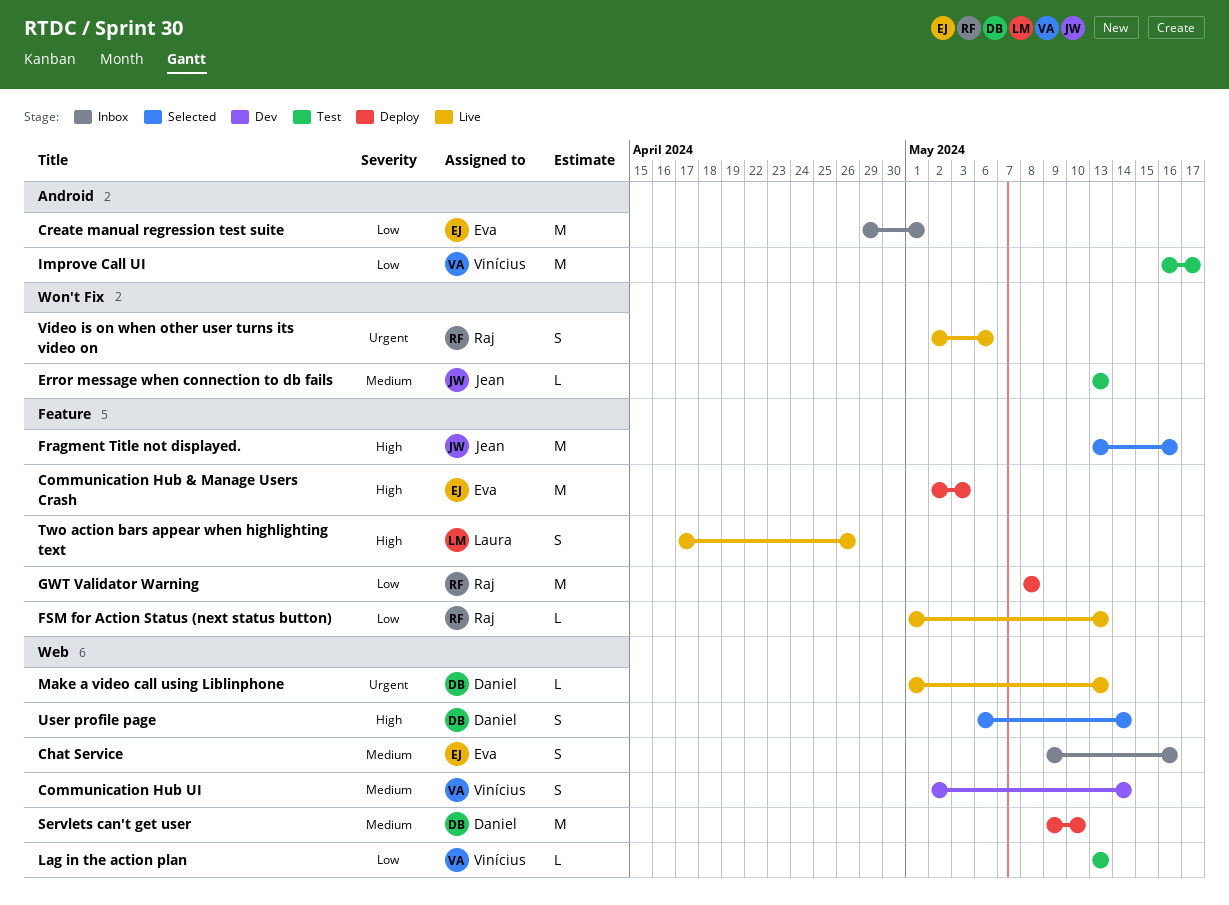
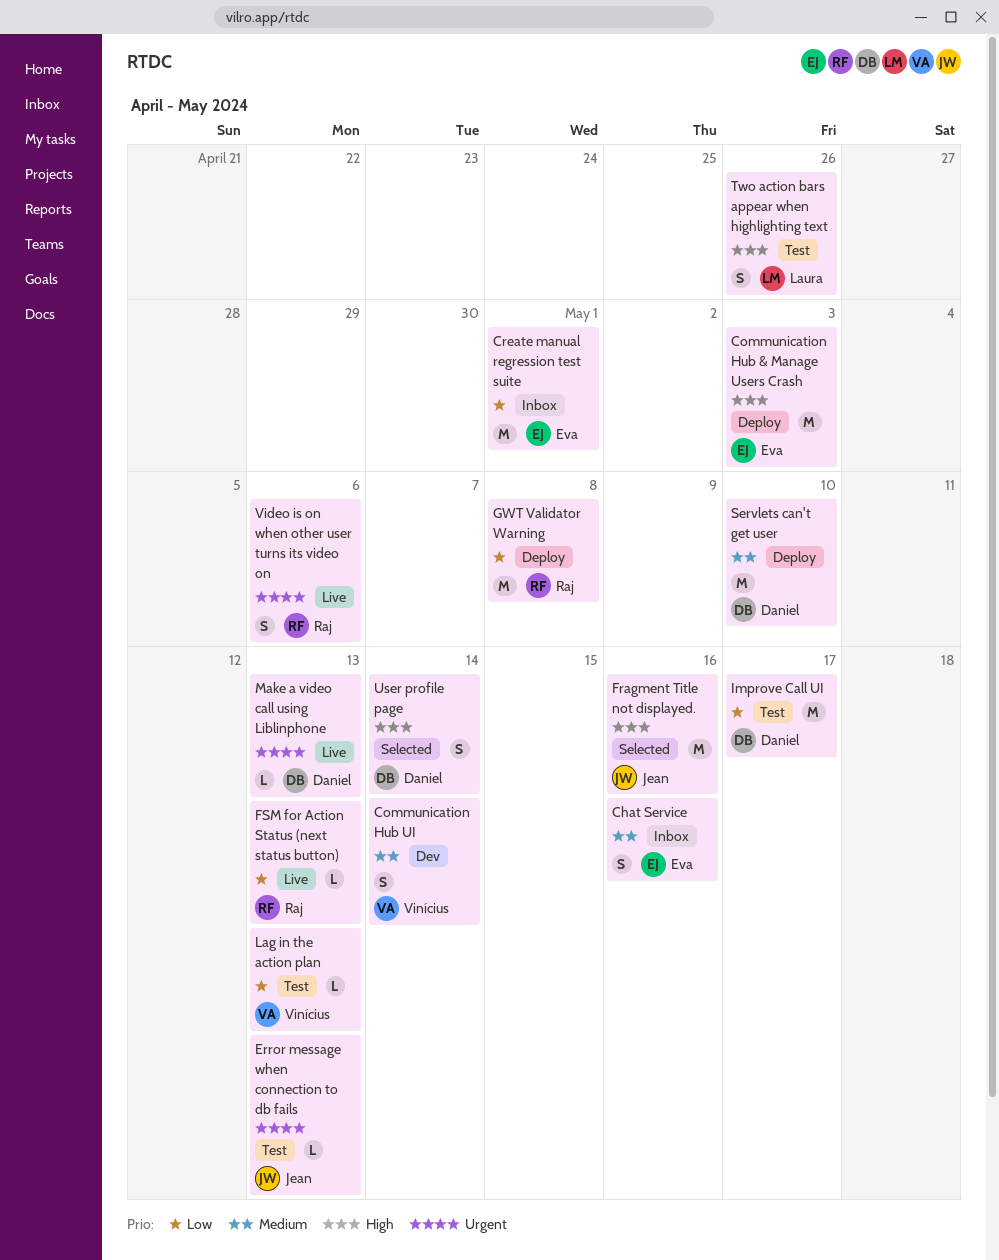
Error message when connection to db fails, priority: Medium -> Urgent
Improve Call UI, owner: Vinícius -> Daniel
Two action bars appear when highlighting text, status: Live -> Test

